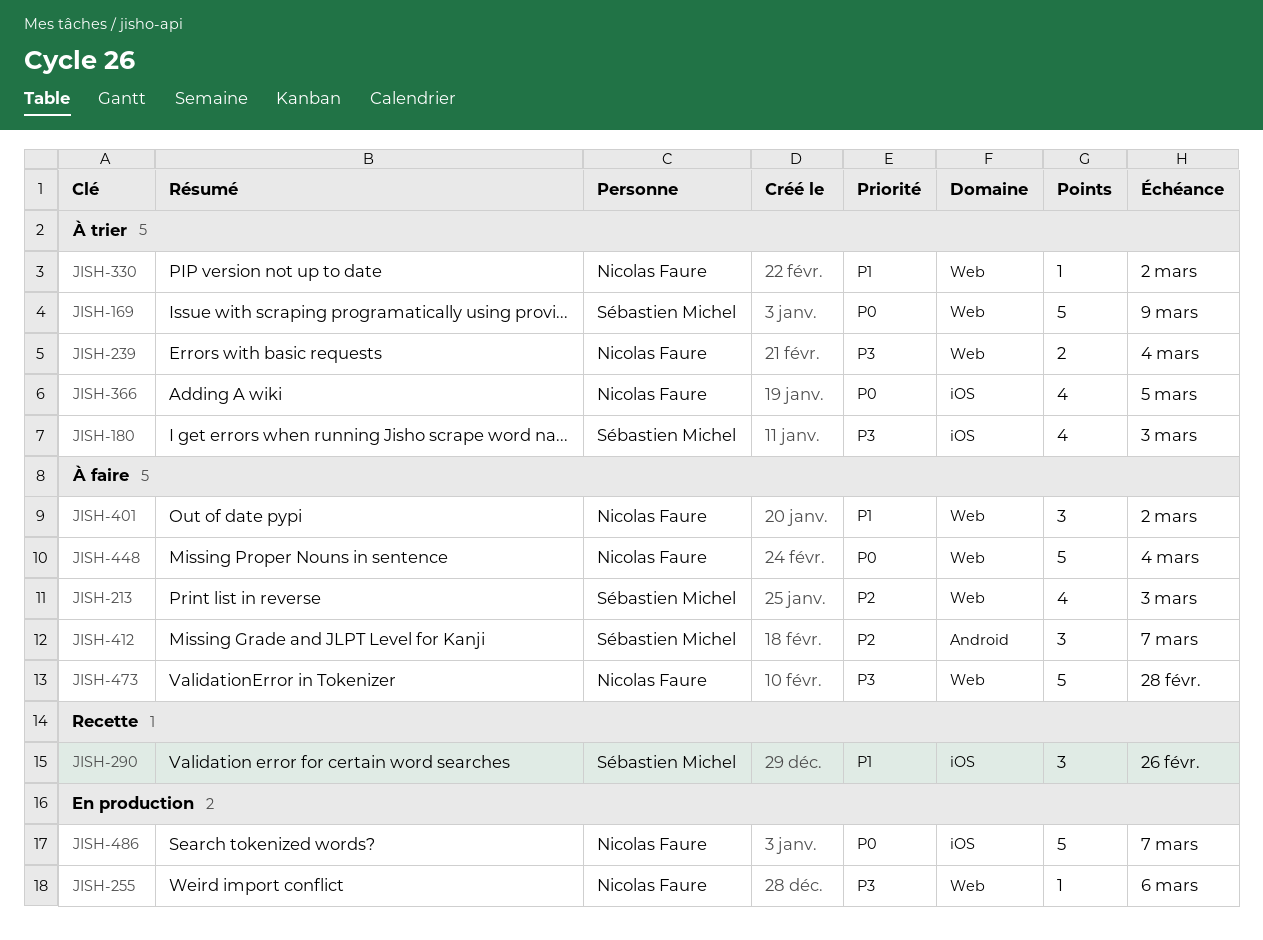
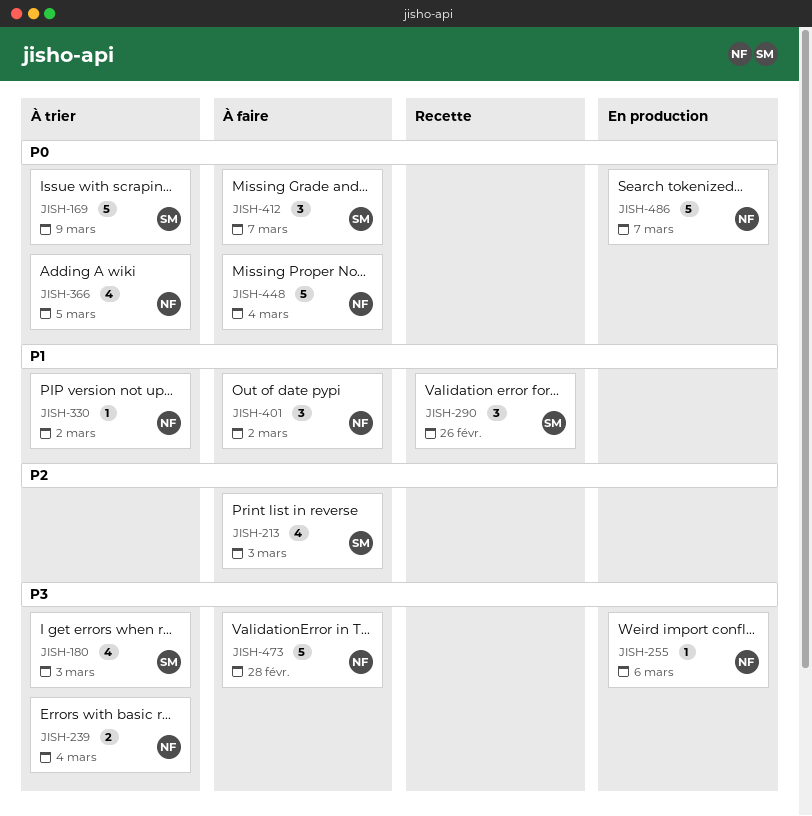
JISH-412, priority: P2 -> P0

